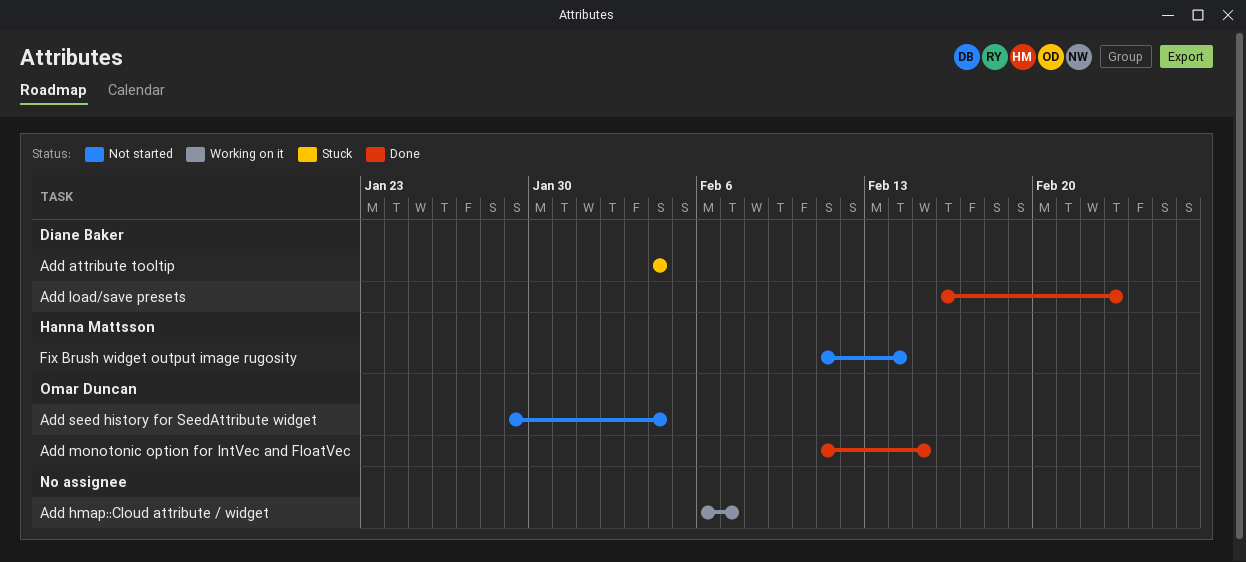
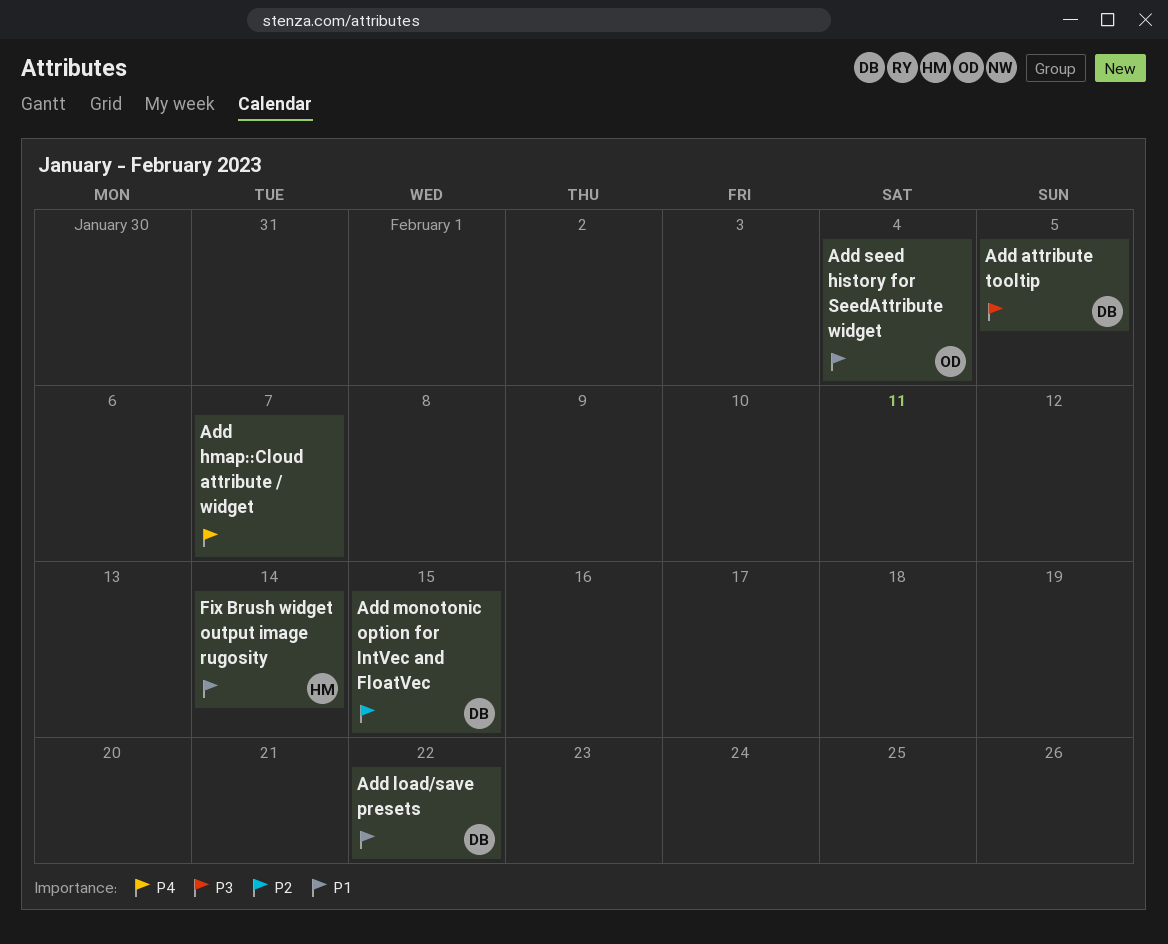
Add attribute tooltip, due: Feb 4 -> Feb 5
Add load/save presets, due: Feb 23 -> Feb 22
Add monotonic option for IntVec and FloatVec, owner: Omar Duncan -> Diane Baker

